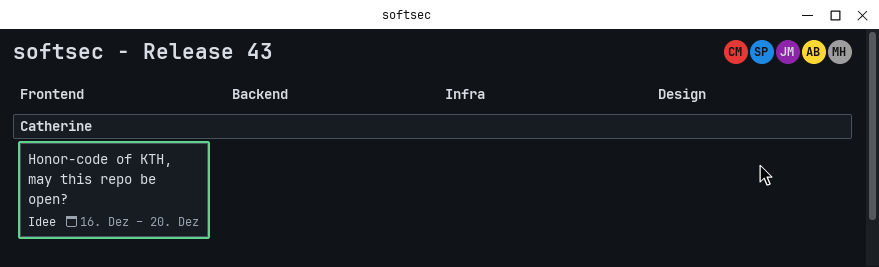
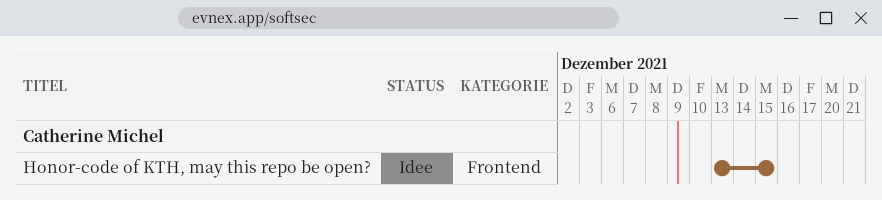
Honor-code of KTH, may this repo be open?, start: Dec 16 -> Dec 13
Honor-code of KTH, may this repo be open?, due: Dec 20 -> Dec 15

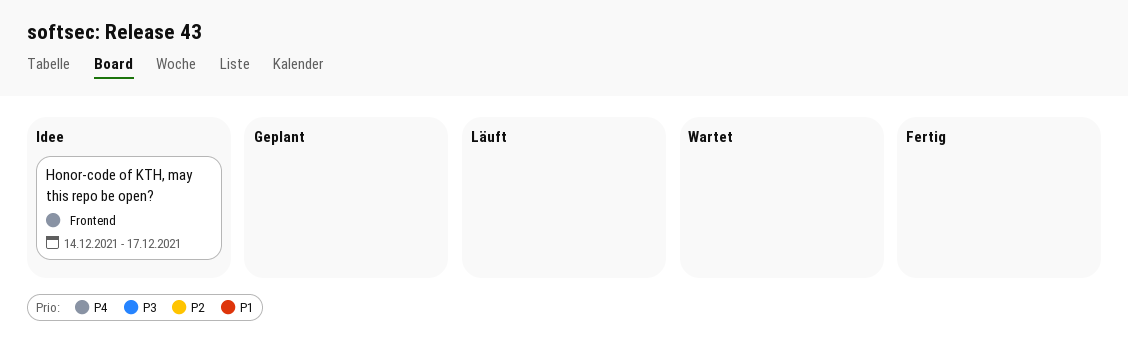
Honor-code of KTH, may this repo be open?, start: Dec 13 -> Dec 14
Honor-code of KTH, may this repo be open?, due: Dec 15 -> Dec 17

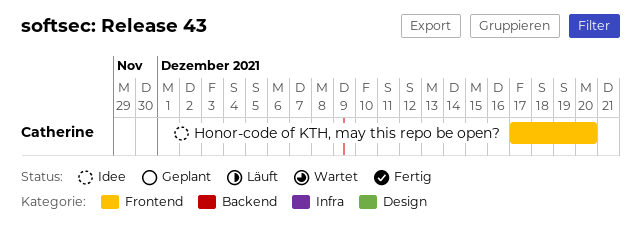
Honor-code of KTH, may this repo be open?, start: Dec 14 -> Dec 17
Honor-code of KTH, may this repo be open?, due: Dec 17 -> Dec 20

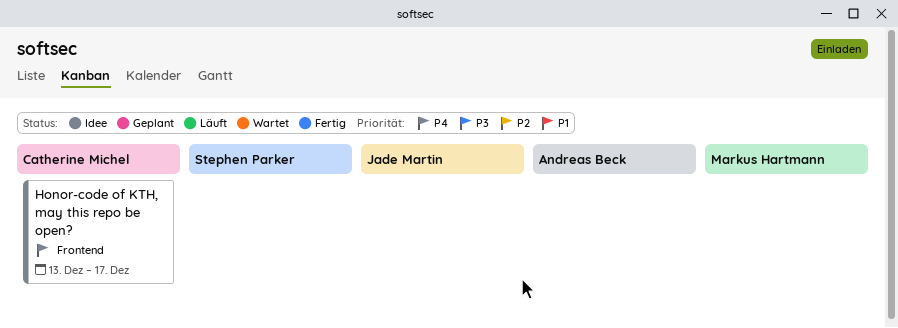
Honor-code of KTH, may this repo be open?, start: Dec 17 -> Dec 13
Honor-code of KTH, may this repo be open?, due: Dec 20 -> Dec 17

